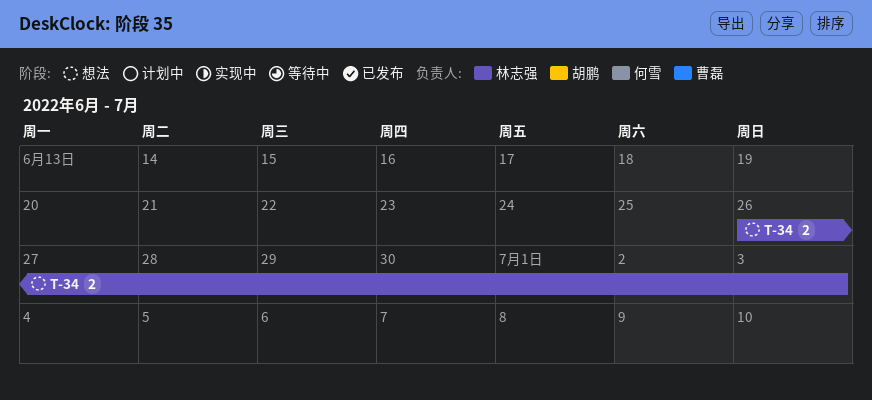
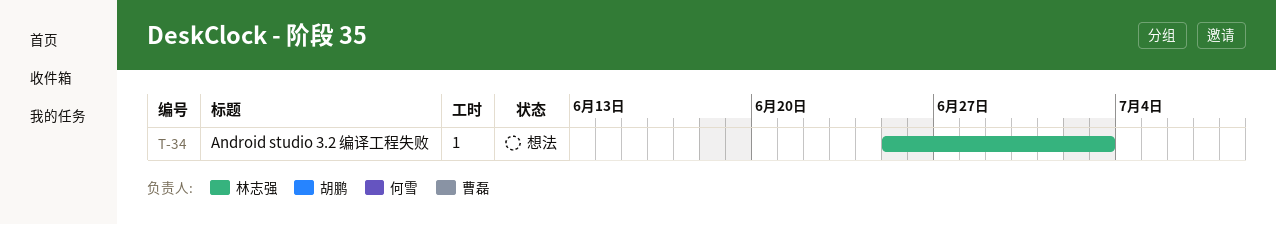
T-34, estimate: 2 -> 1
T-34, start: Jun 26 -> Jun 25

